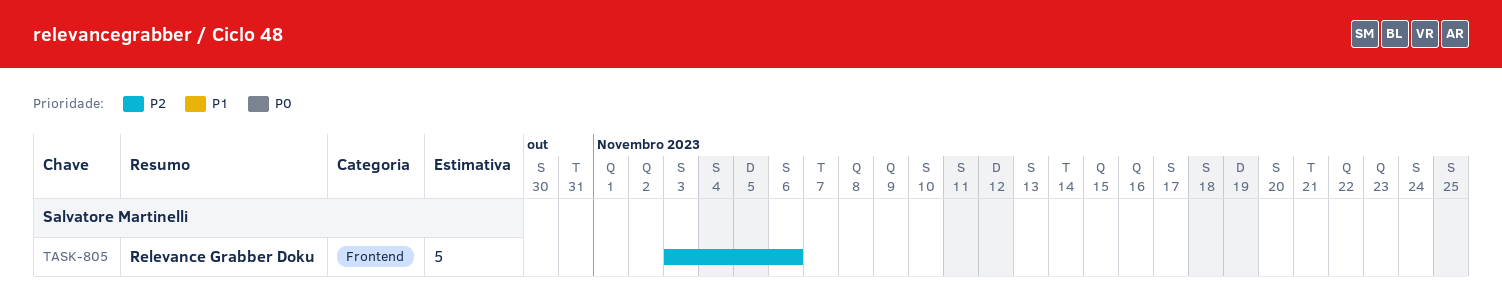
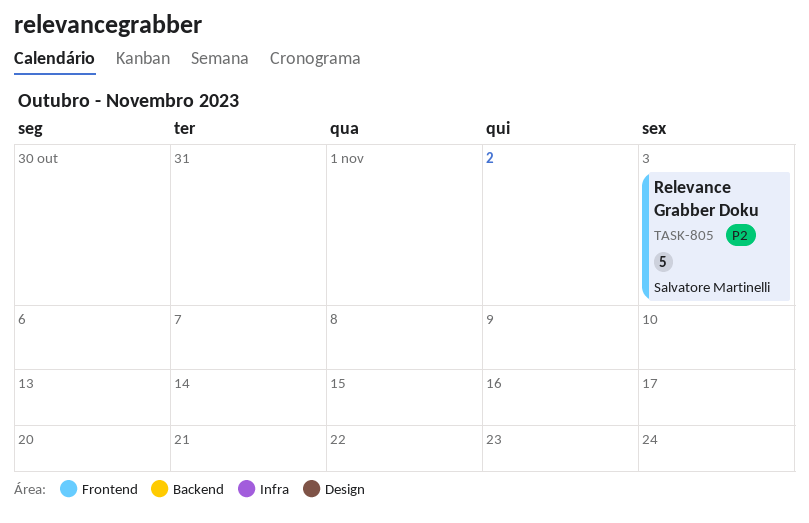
TASK-805, due: Nov 6 -> Nov 3

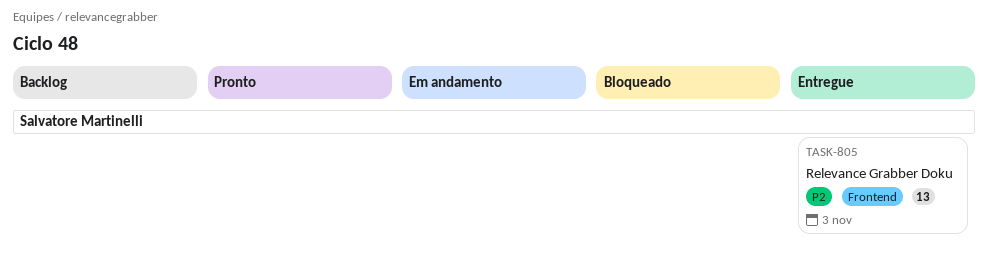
TASK-805, estimate: 5 -> 13

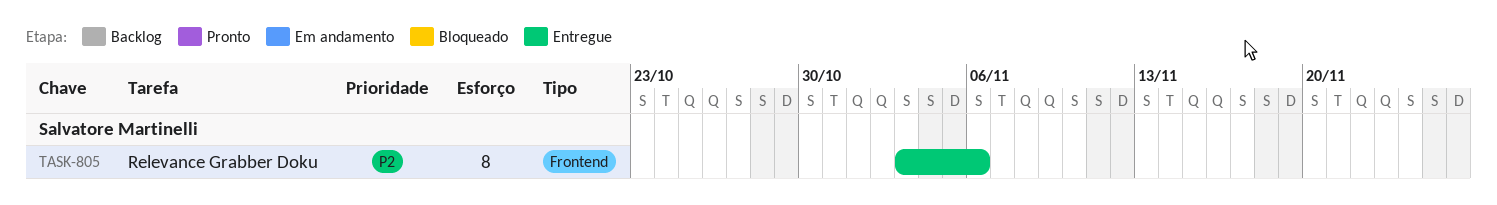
TASK-805, estimate: 13 -> 8
TASK-805, due: Nov 3 -> Nov 6

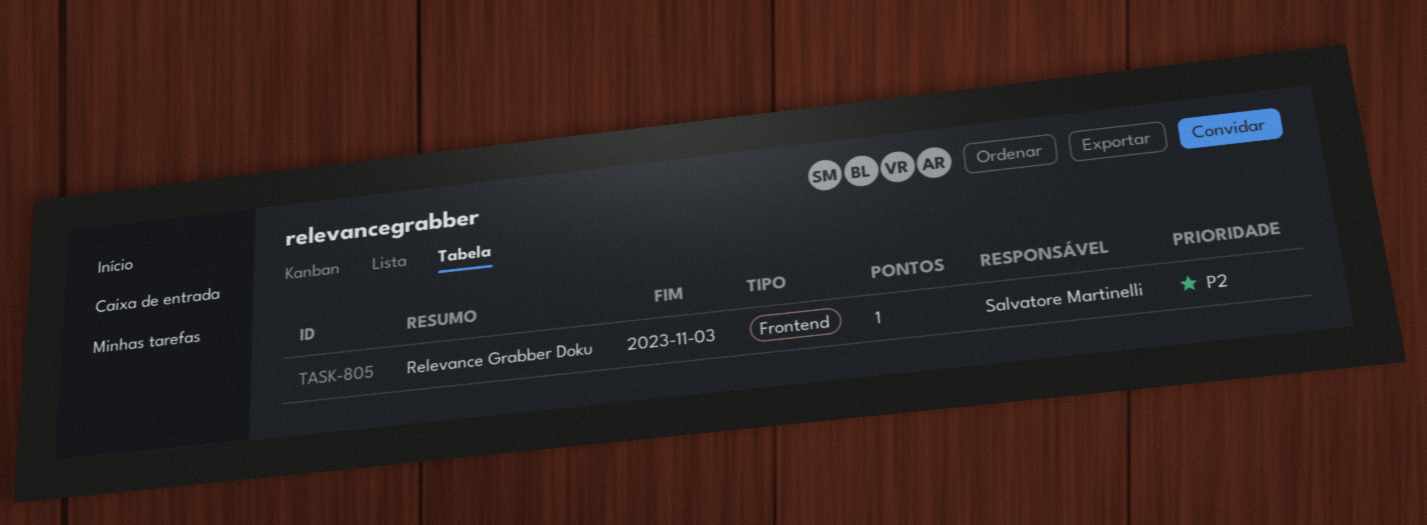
TASK-805, estimate: 8 -> 1
TASK-805, due: Nov 6 -> Nov 3

